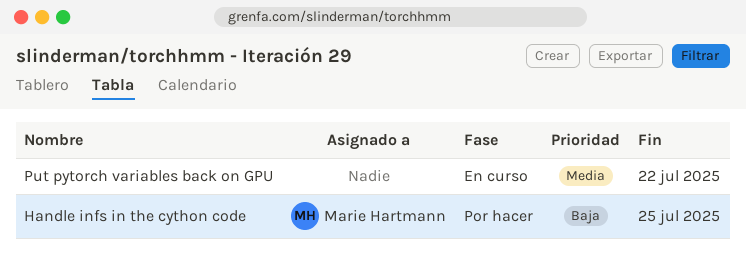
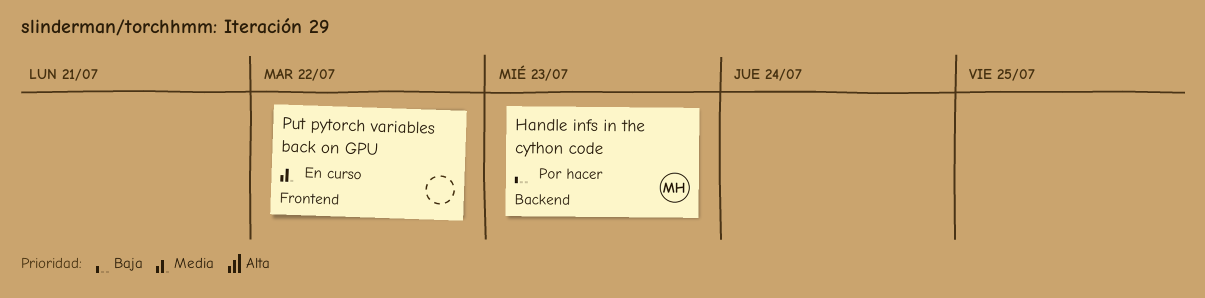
Handle infs in the cython code, due: Jul 25 -> Jul 23

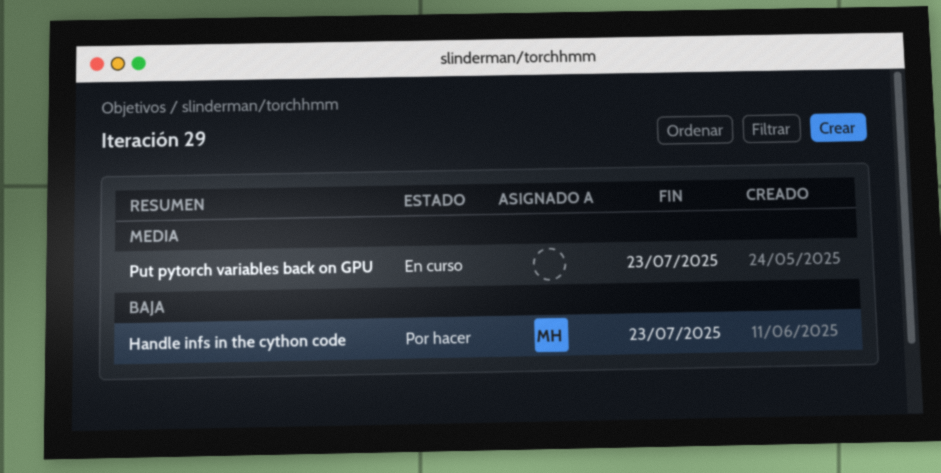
Put pytorch variables back on GPU, due: Jul 22 -> Jul 23

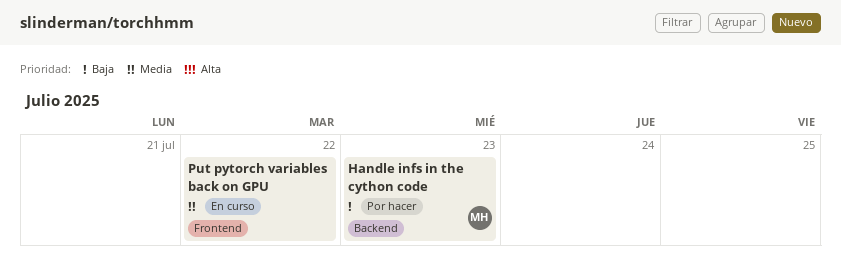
Put pytorch variables back on GPU, due: Jul 23 -> Jul 22

